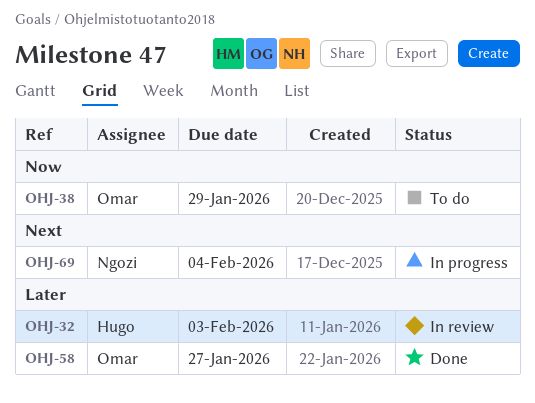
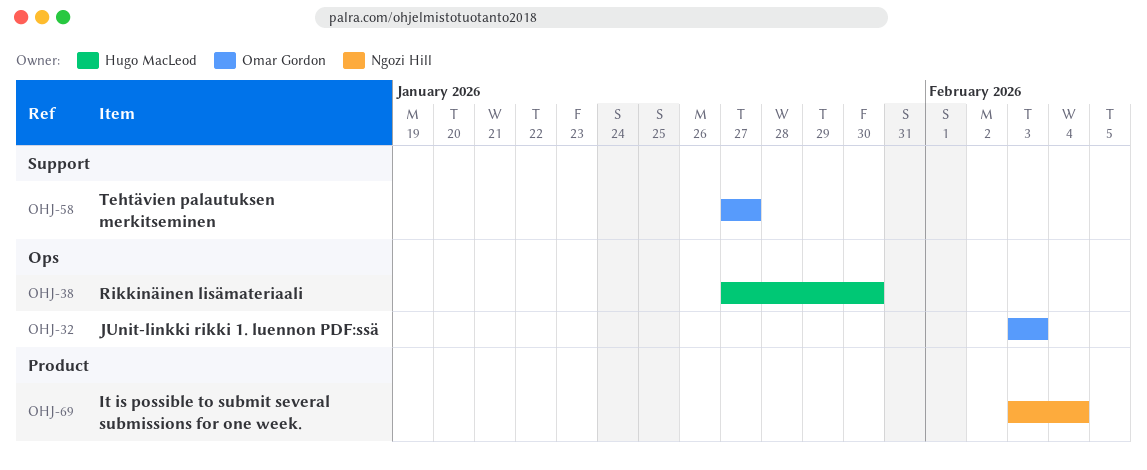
OHJ-32, owner: Hugo MacLeod -> Omar Gordon
OHJ-38, owner: Omar Gordon -> Hugo MacLeod
OHJ-38, due: Jan 29 -> Jan 30

